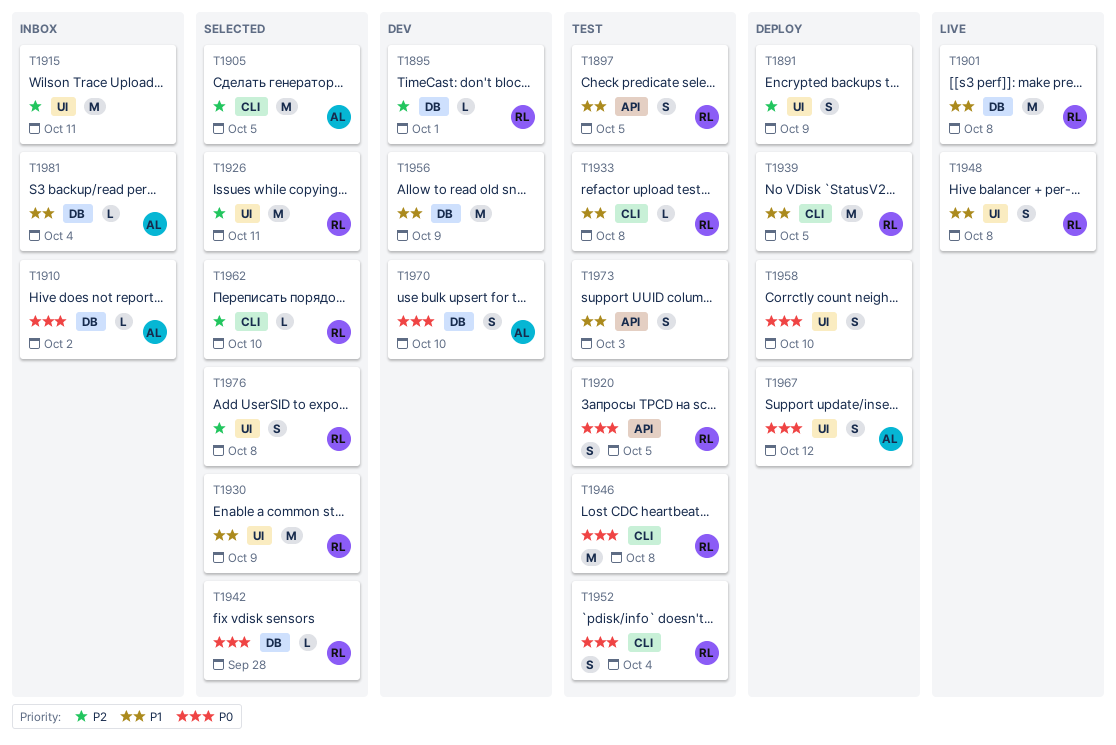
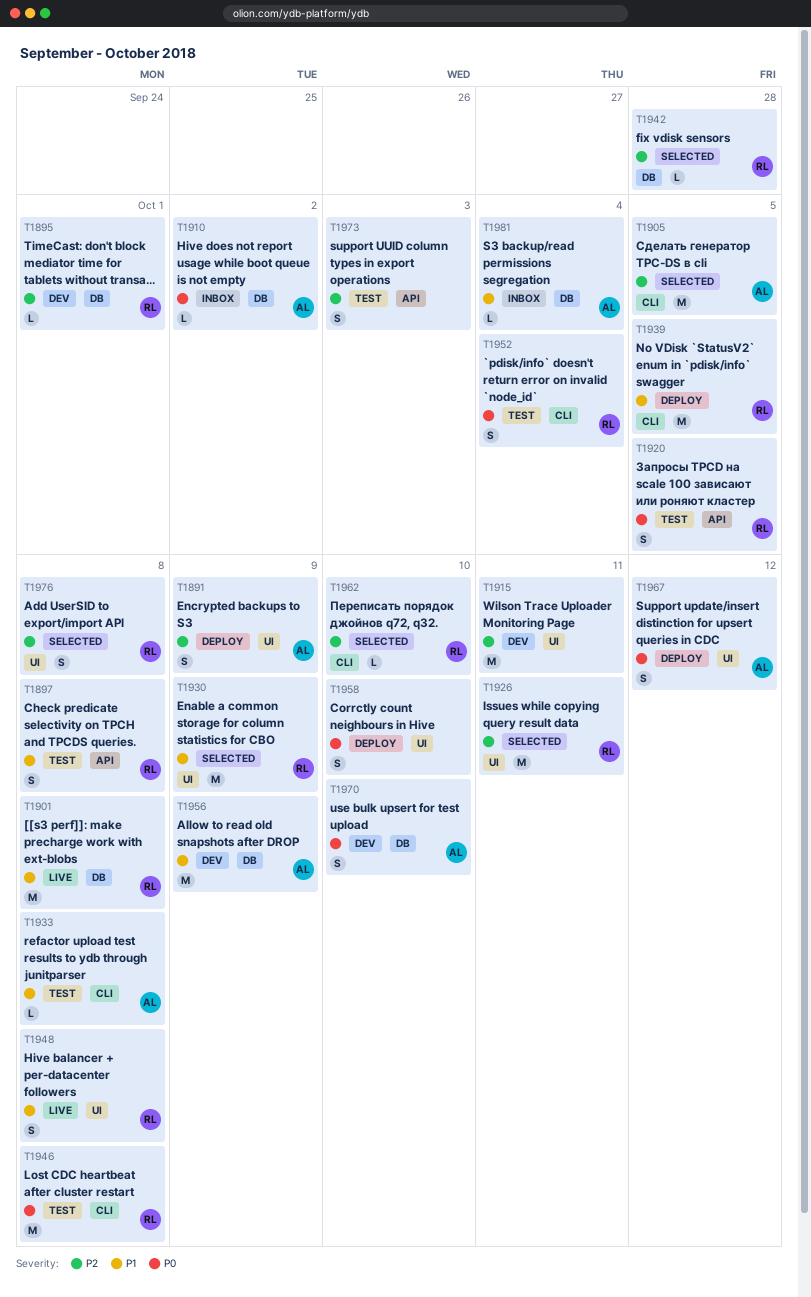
T1891, owner: none -> AL
T1897, due: Oct 5 -> Oct 8
T1915, status: Inbox -> Dev
T1933, owner: RL -> AL
T1942, priority: P0 -> P2
T1956, owner: none -> AL
T1973, priority: P1 -> P2

